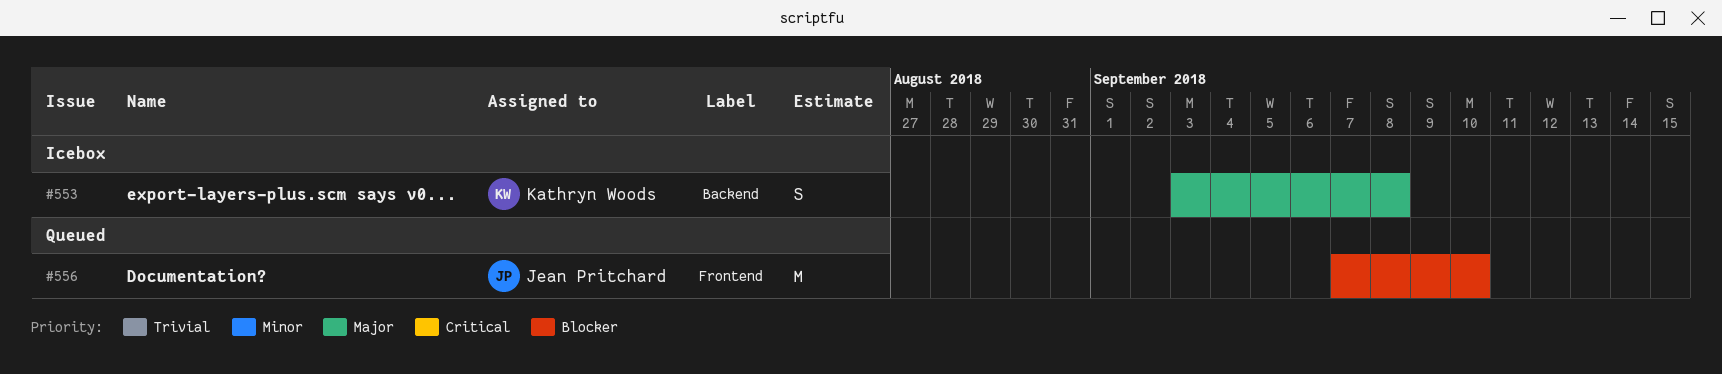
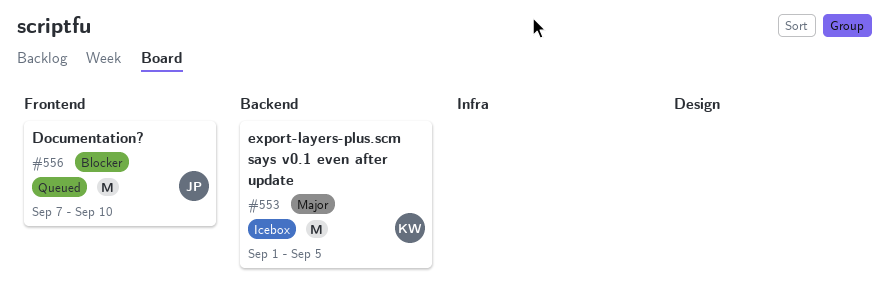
#553, estimate: S -> M
#553, start: Sep 3 -> Sep 1
#553, due: Sep 8 -> Sep 5

